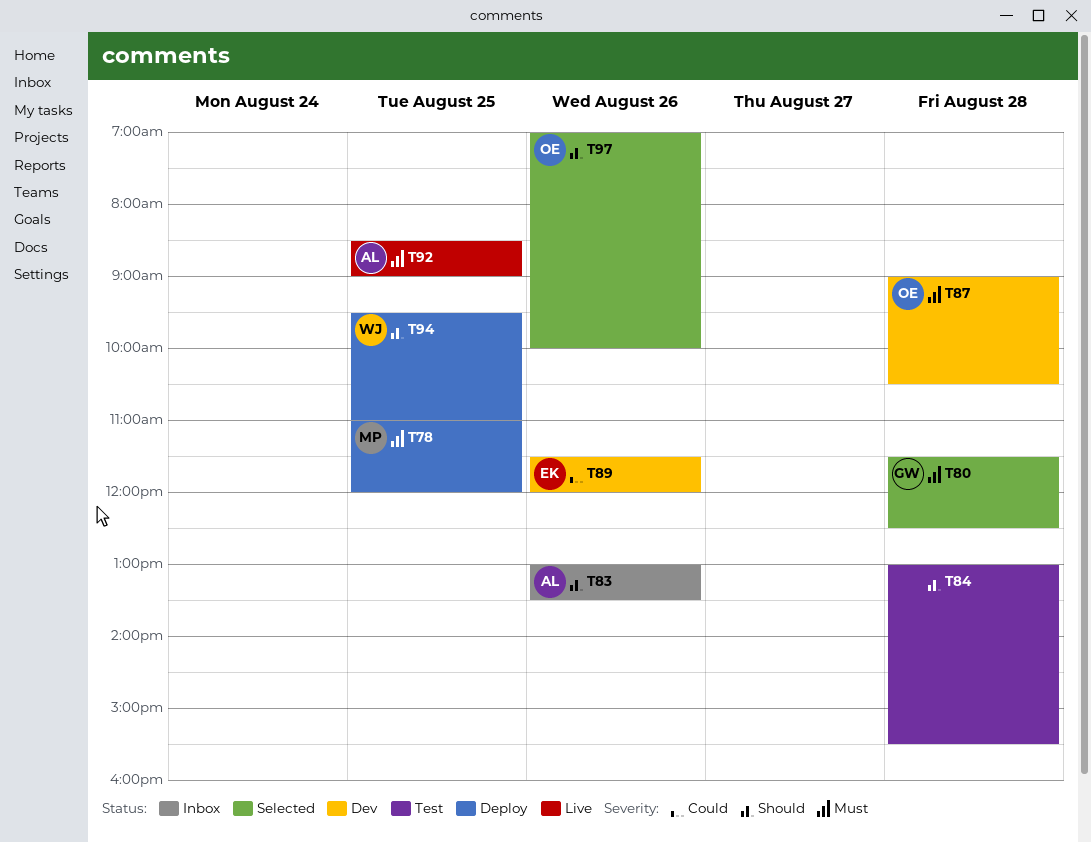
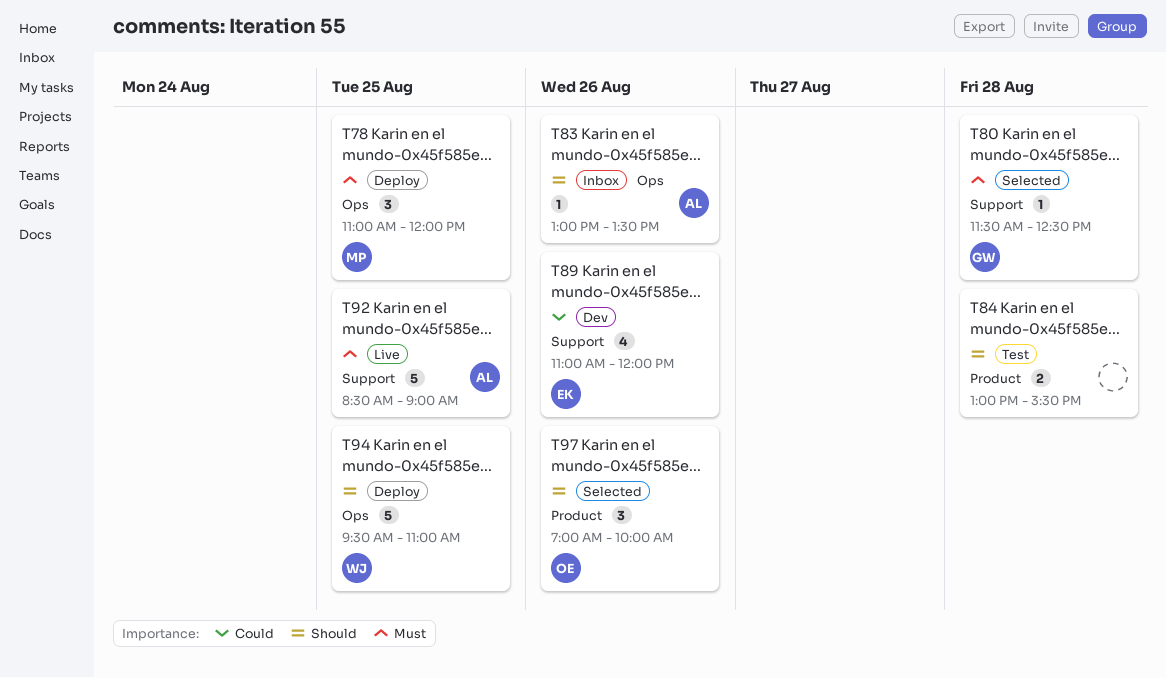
T87: present -> none
T89, begins: 11:30 -> 11:00

